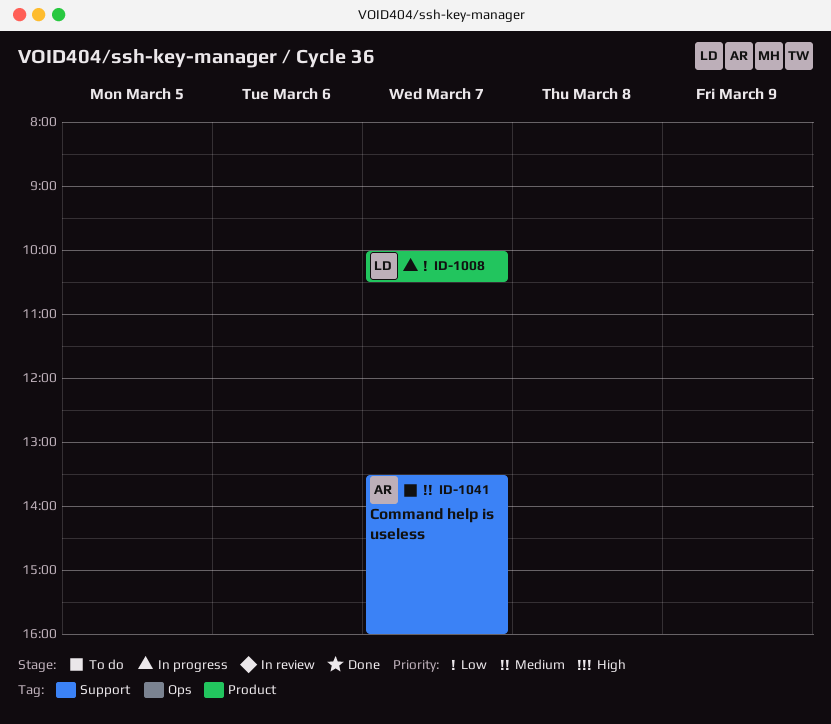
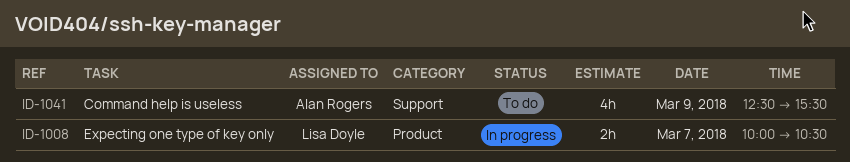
ID-1041, day: Mar 7 -> Mar 9
ID-1041, begins: 13:30 -> 12:30
ID-1041, ends: 16:00 -> 15:30

